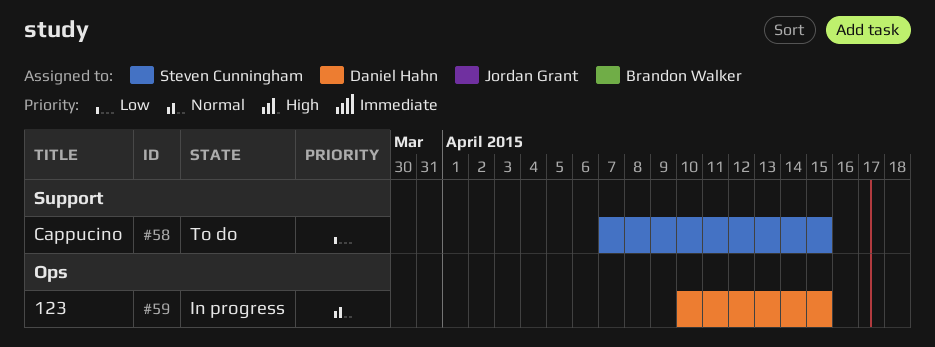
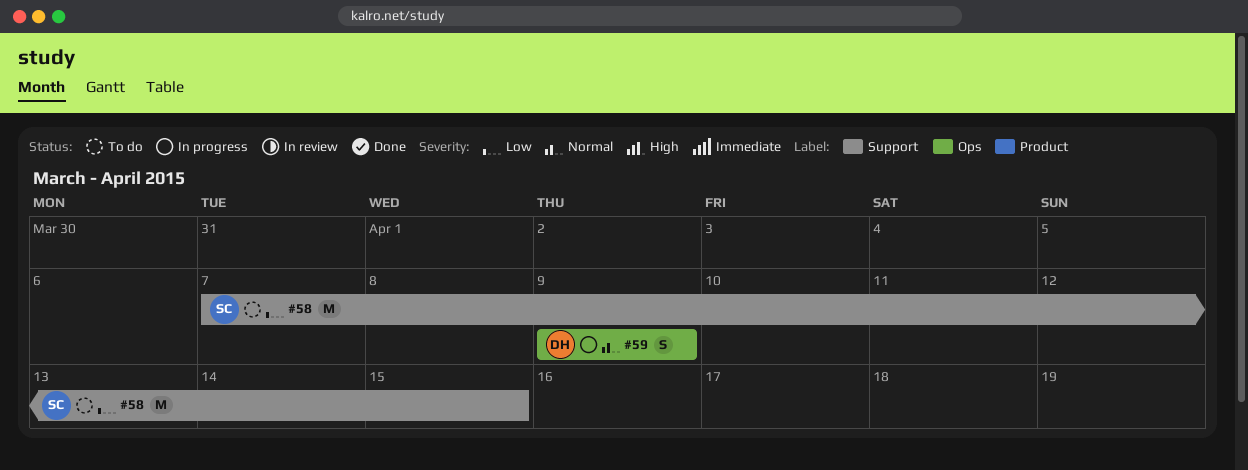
#59, start: Apr 10 -> Apr 9
#59, due: Apr 15 -> Apr 9

